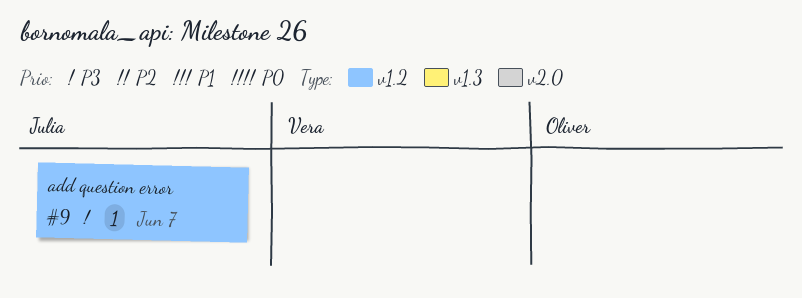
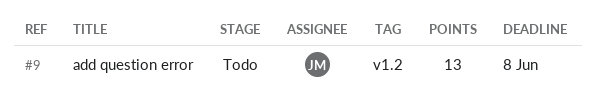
#9, estimate: 1 -> 13
#9, due: Jun 7 -> Jun 8

